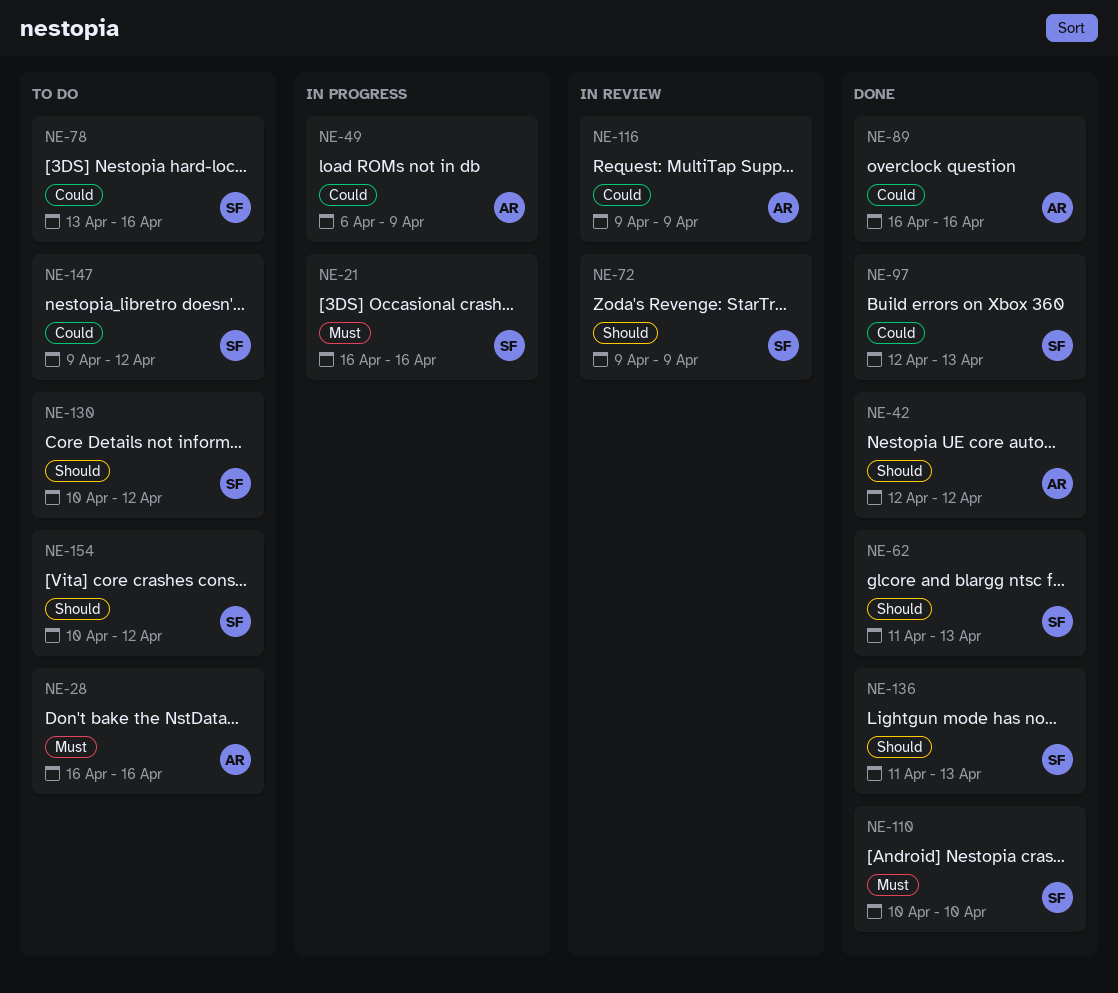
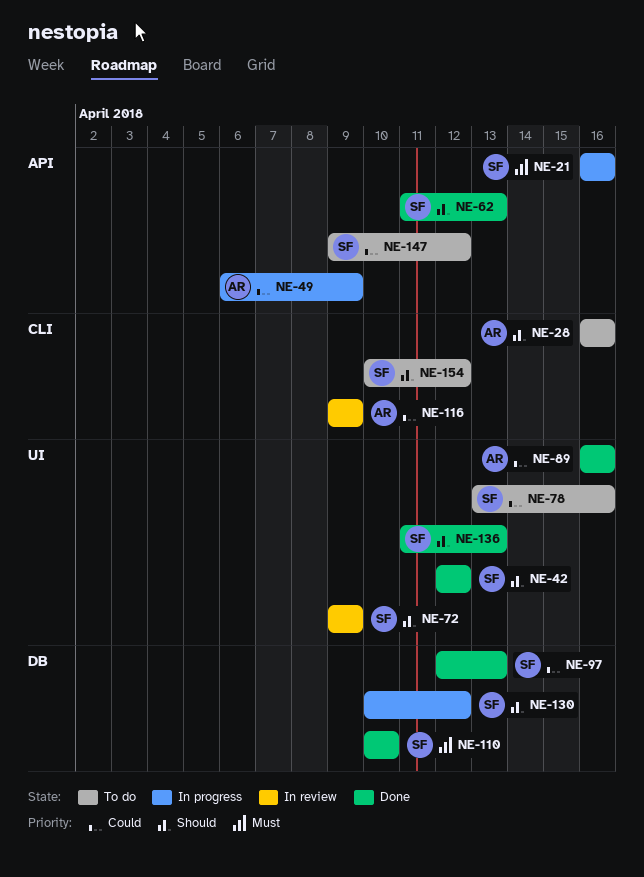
NE-28, priority: Must -> Should
NE-42, owner: AR -> SF
NE-130, status: To do -> In progress

